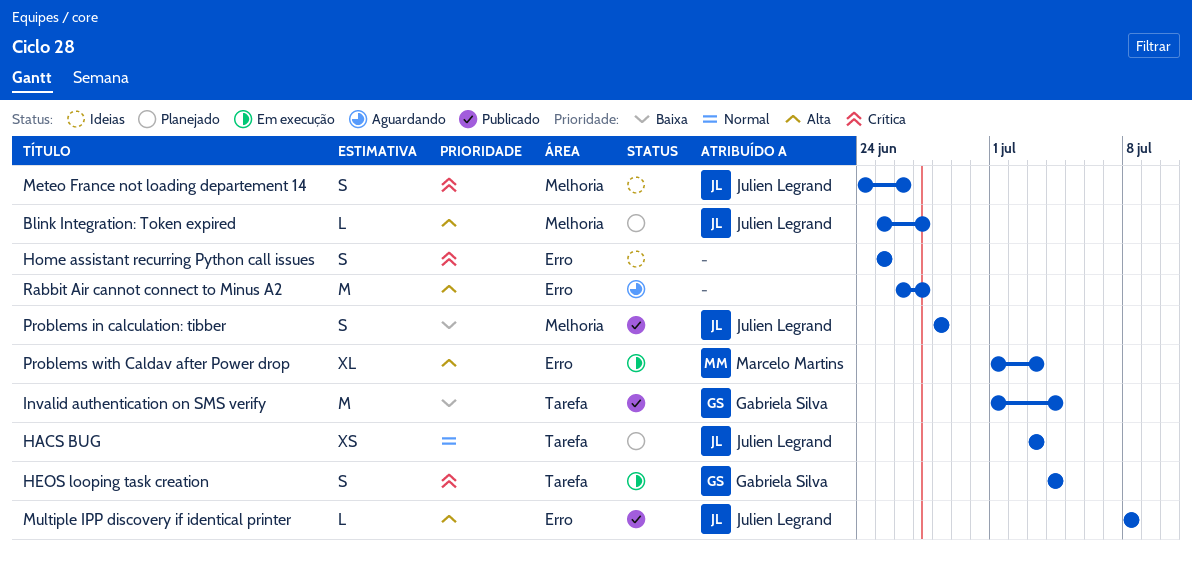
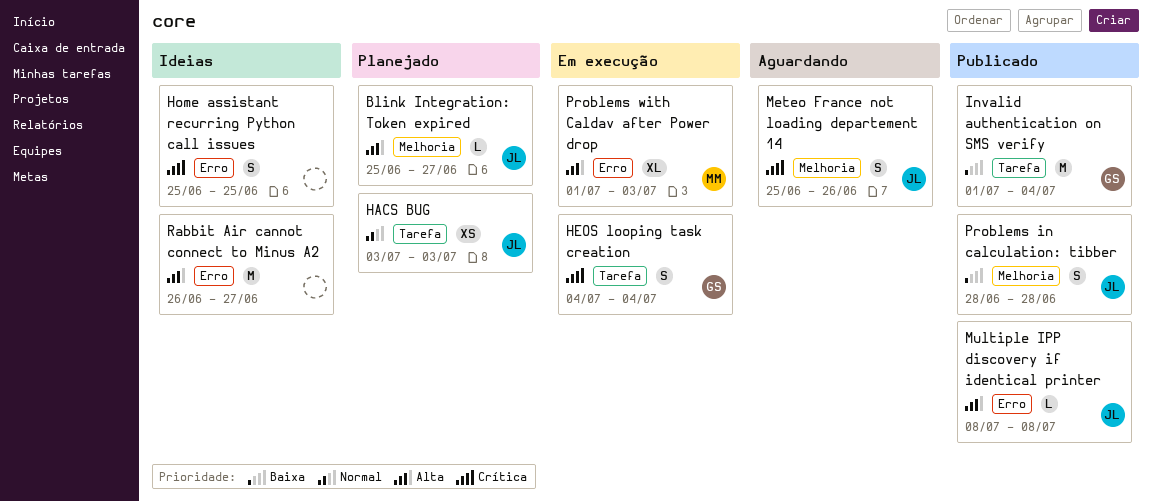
Meteo France not loading departement 14, status: Ideias -> Aguardando
Meteo France not loading departement 14, start: Jun 24 -> Jun 25
Rabbit Air cannot connect to Minus A2, status: Aguardando -> Ideias

